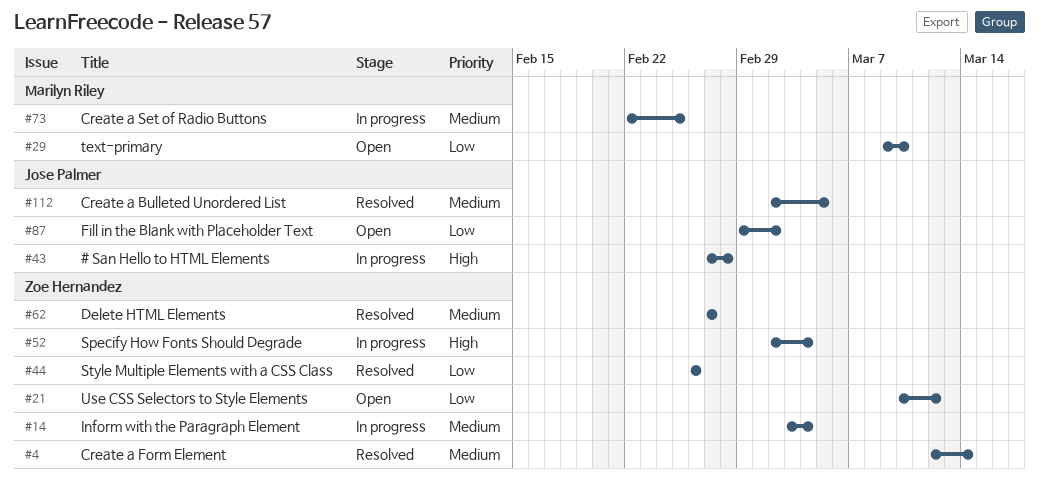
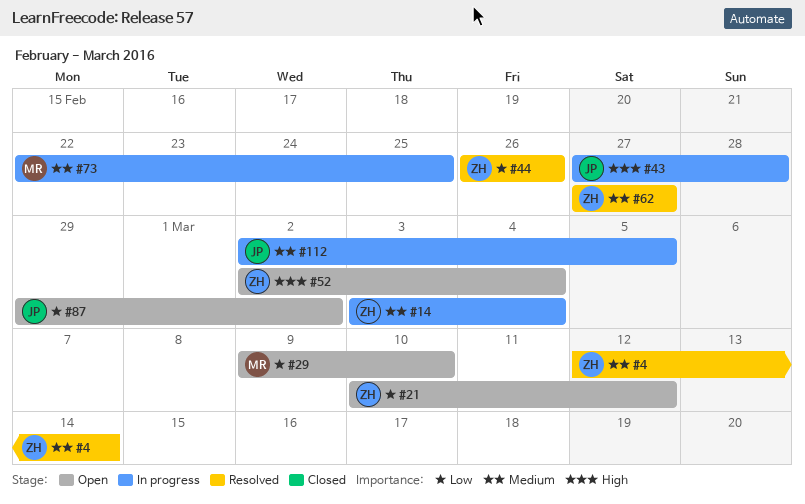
#52, status: In progress -> Open
#112, status: Resolved -> In progress

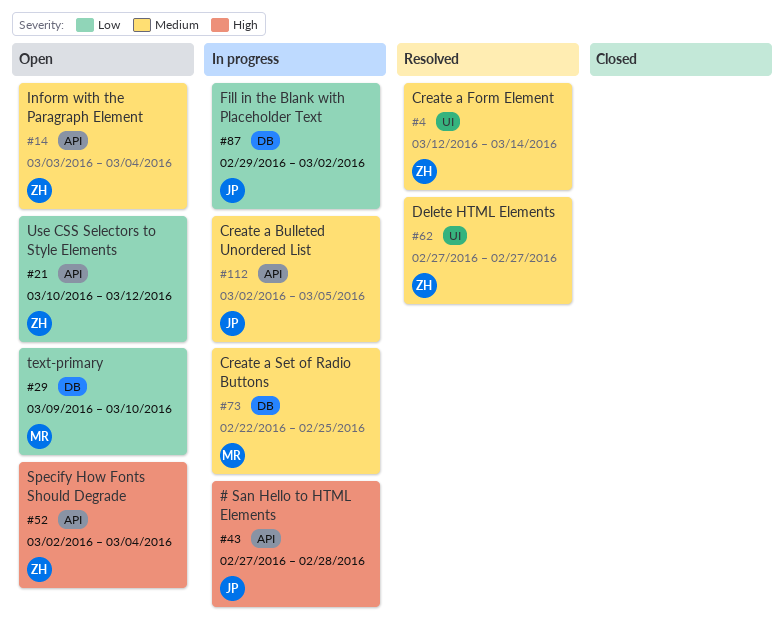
#14, status: In progress -> Open
#44: present -> none
#87, status: Open -> In progress

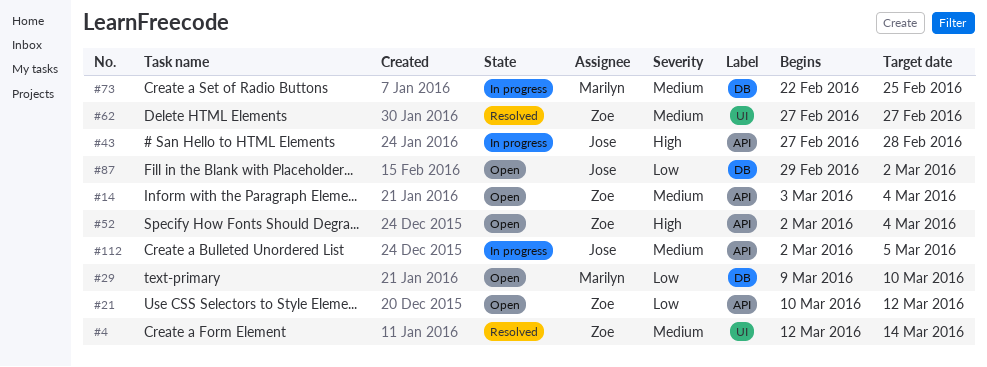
#87, status: In progress -> Open

